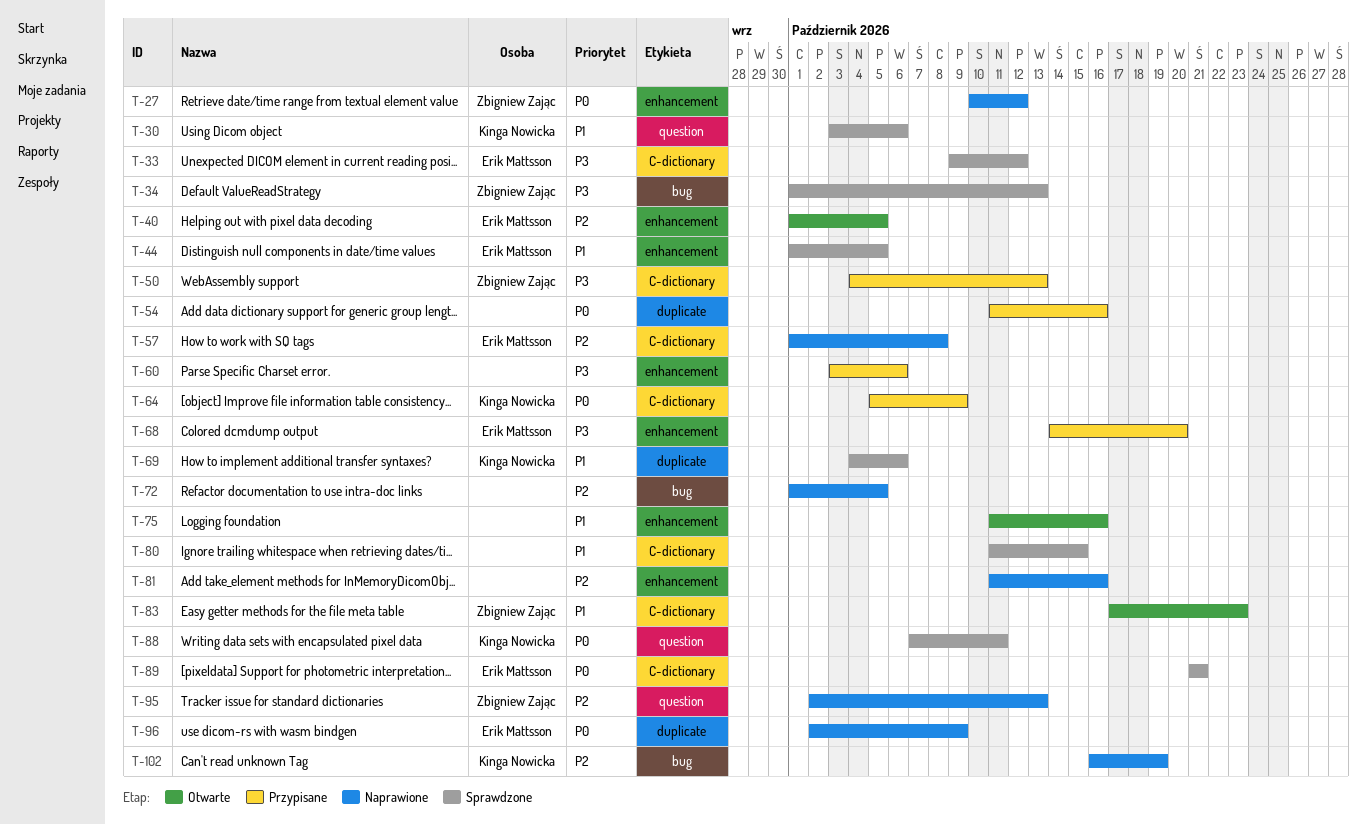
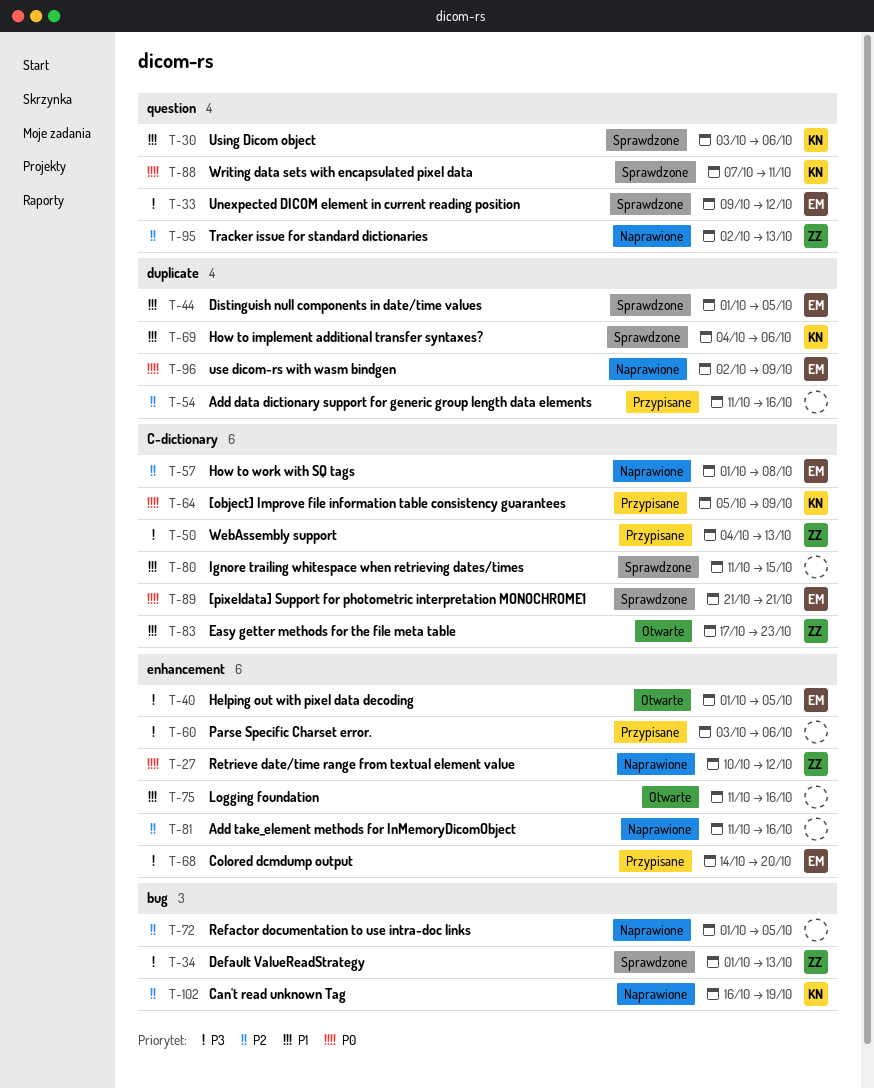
T-33, label: C-dictionary -> question
T-40, priority: P2 -> P3
T-44, label: enhancement -> duplicate
T-54, priority: P0 -> P2

